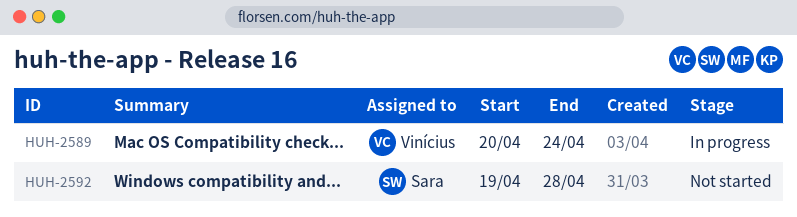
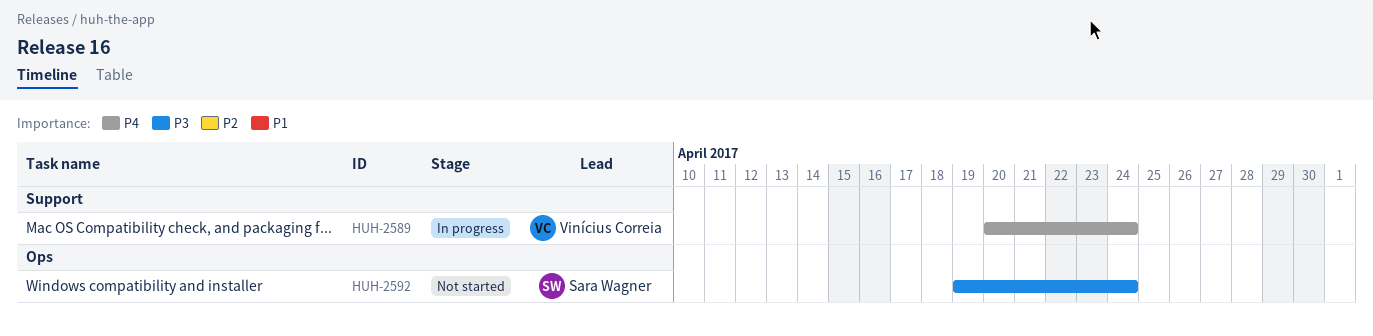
HUH-2592, due: Apr 28 -> Apr 24

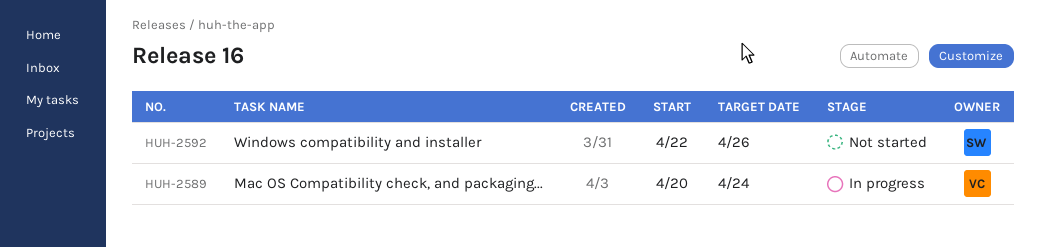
HUH-2592, start: Apr 19 -> Apr 22
HUH-2592, due: Apr 24 -> Apr 26

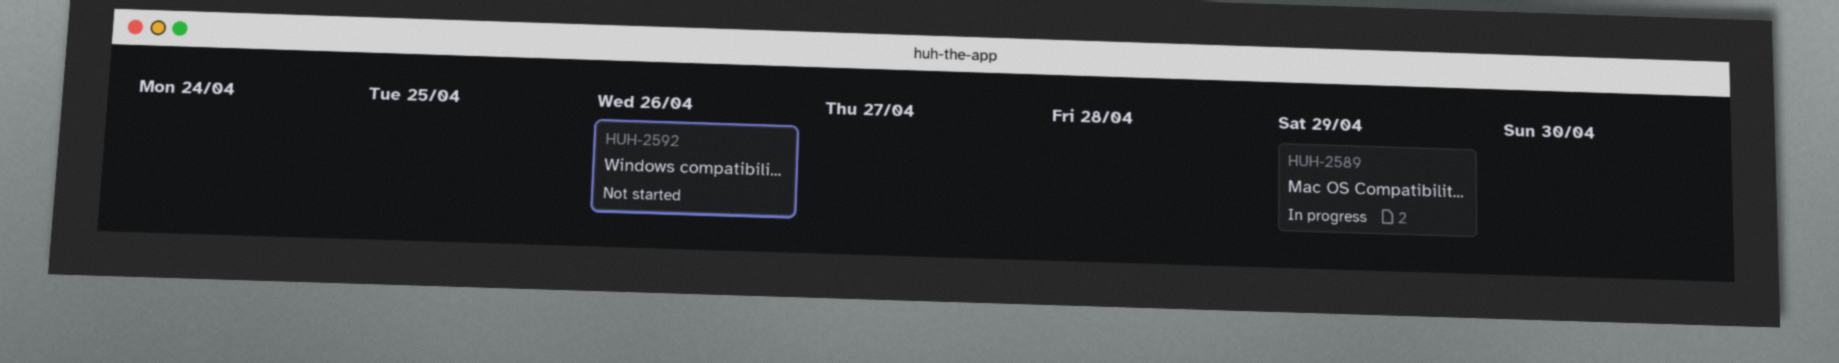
HUH-2589, due: Apr 24 -> Apr 29

